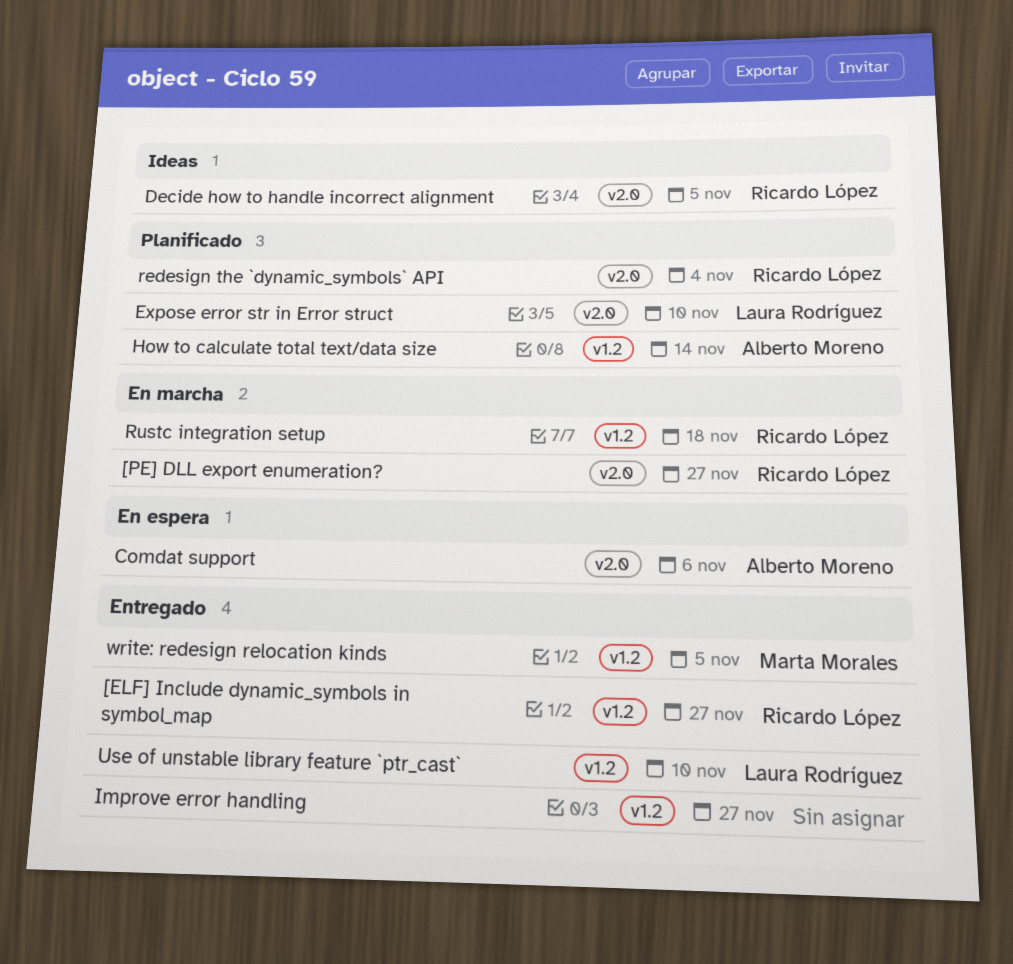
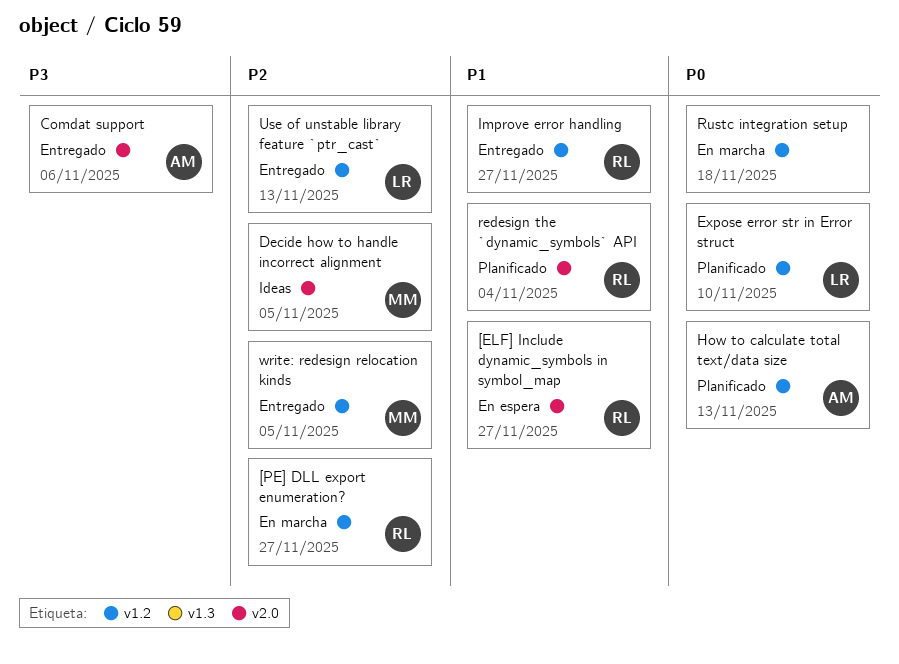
[ELF] Include dynamic_symbols in symbol_map, status: Entregado -> En espera
[ELF] Include dynamic_symbols in symbol_map, label: v1.2 -> v2.0
[PE] DLL export enumeration?, label: v2.0 -> v1.2
Comdat support, status: En espera -> Entregado
Decide how to handle incorrect alignment, owner: Ricardo López -> Marta Morales
Expose error str in Error struct, label: v2.0 -> v1.2
How to calculate total text/data size, due: Nov 14 -> Nov 13
Improve error handling, owner: none -> Ricardo López
Rustc integration setup, owner: Ricardo López -> none
Use of unstable library feature `ptr_cast`, due: Nov 10 -> Nov 13

